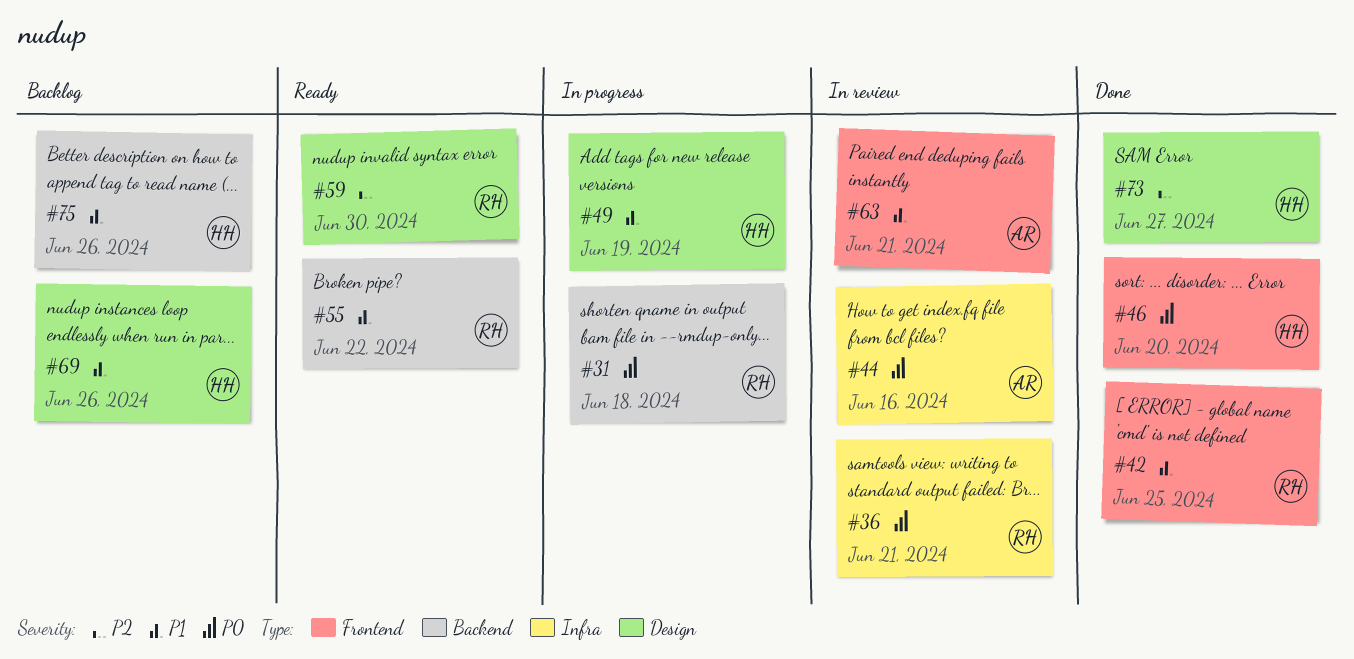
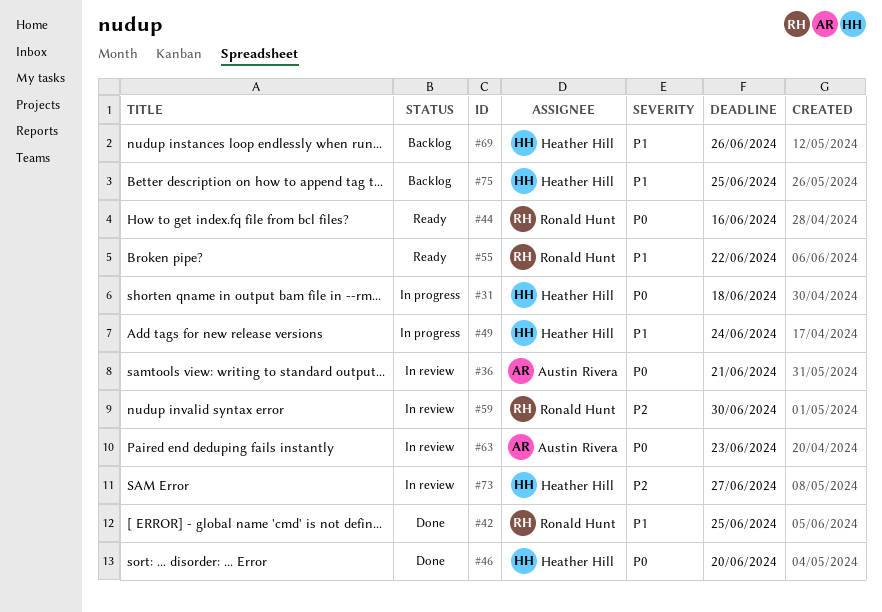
#31, owner: Ronald Hunt -> Heather Hill
#36, owner: Ronald Hunt -> Austin Rivera
#44, status: In review -> Ready
#44, owner: Austin Rivera -> Ronald Hunt
#49, due: Jun 19 -> Jun 24
#59, status: Ready -> In review
#63, priority: P1 -> P0
#63, due: Jun 21 -> Jun 23
#73, status: Done -> In review
#75, due: Jun 26 -> Jun 25

